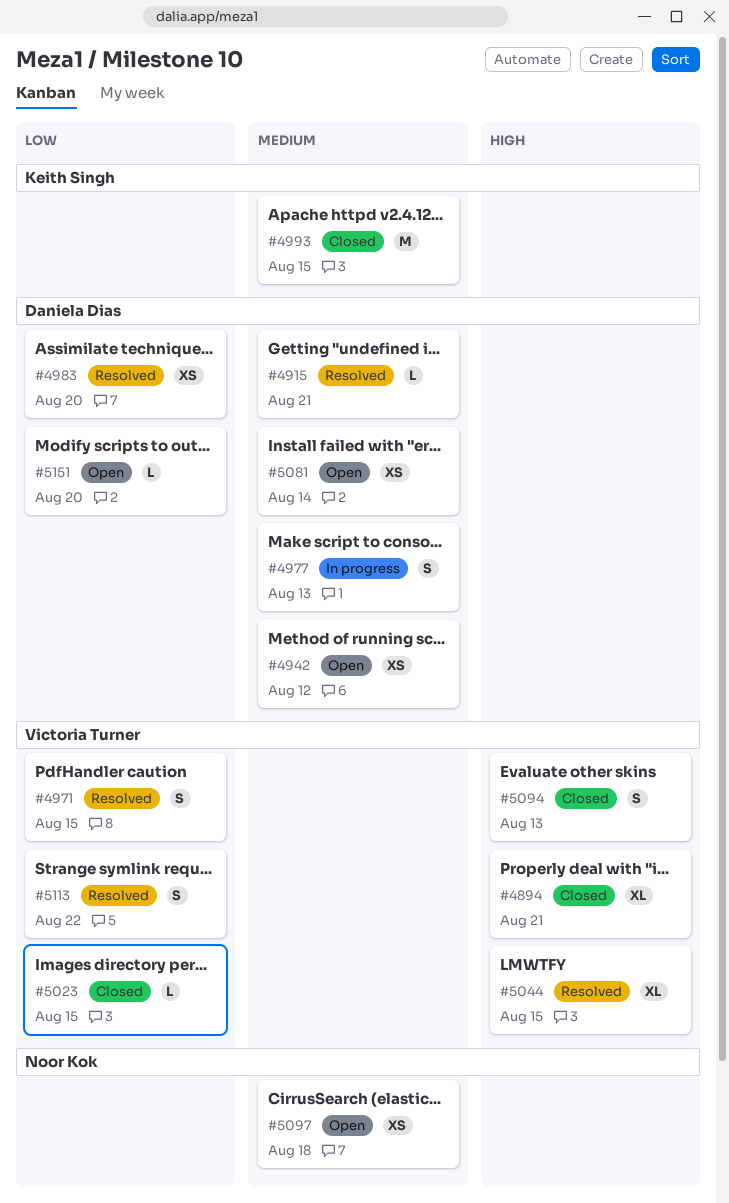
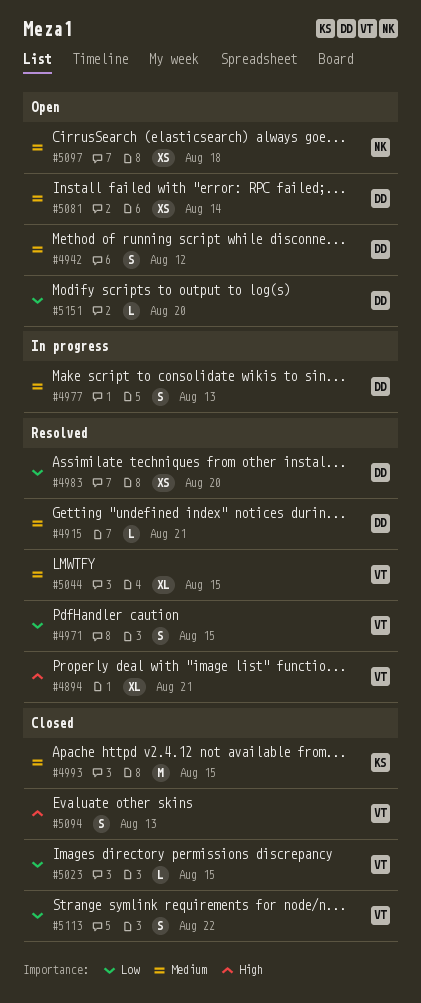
#4894, status: Closed -> Resolved
#4942, estimate: XS -> S
#5044, priority: High -> Medium
#5113, status: Resolved -> Closed

